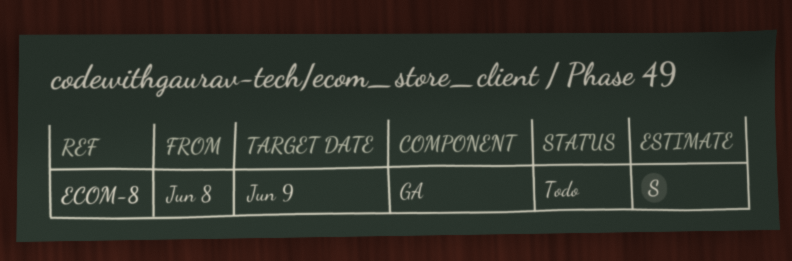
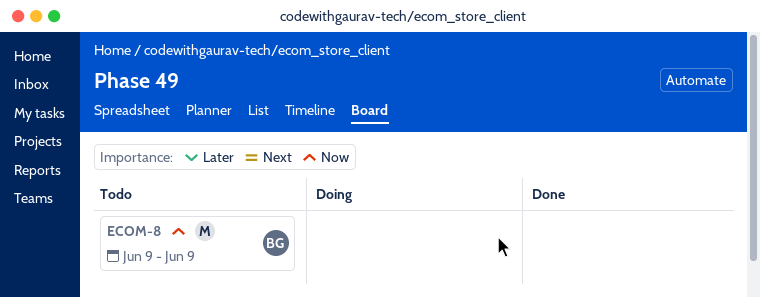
ECOM-8, estimate: S -> M
ECOM-8, start: Jun 8 -> Jun 9

